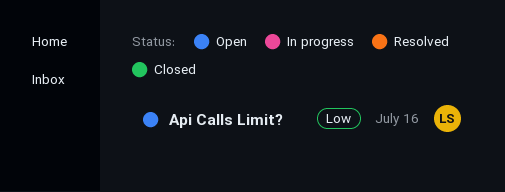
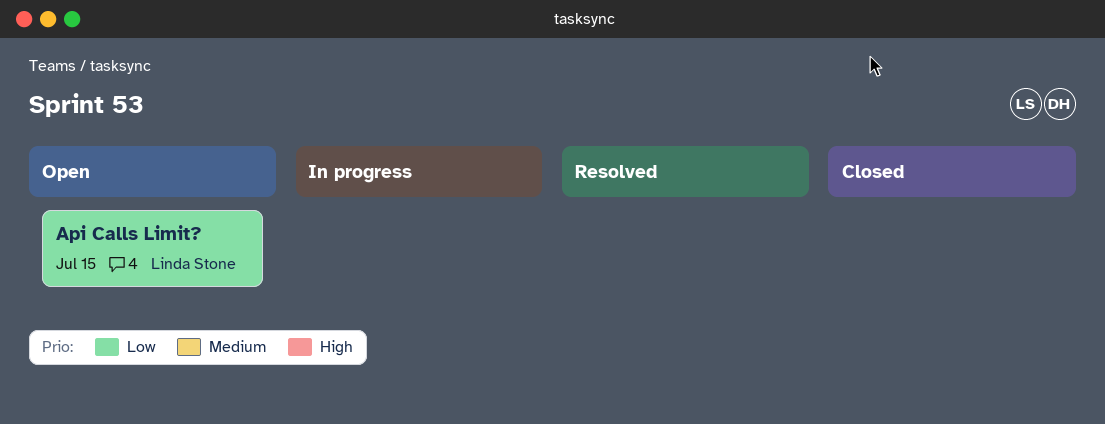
Api Calls Limit?, due: Jul 16 -> Jul 15

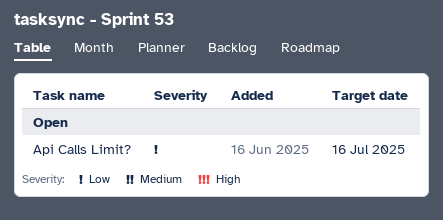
Api Calls Limit?, due: Jul 15 -> Jul 16

